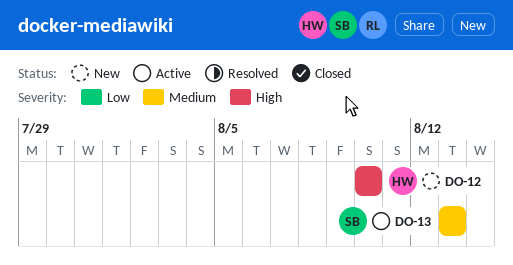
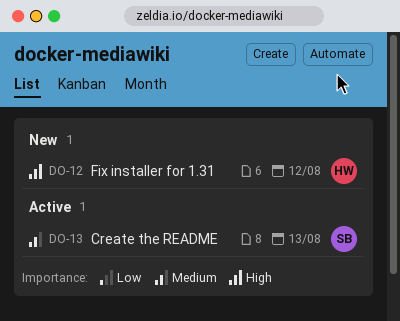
DO-12, due: Aug 10 -> Aug 12

